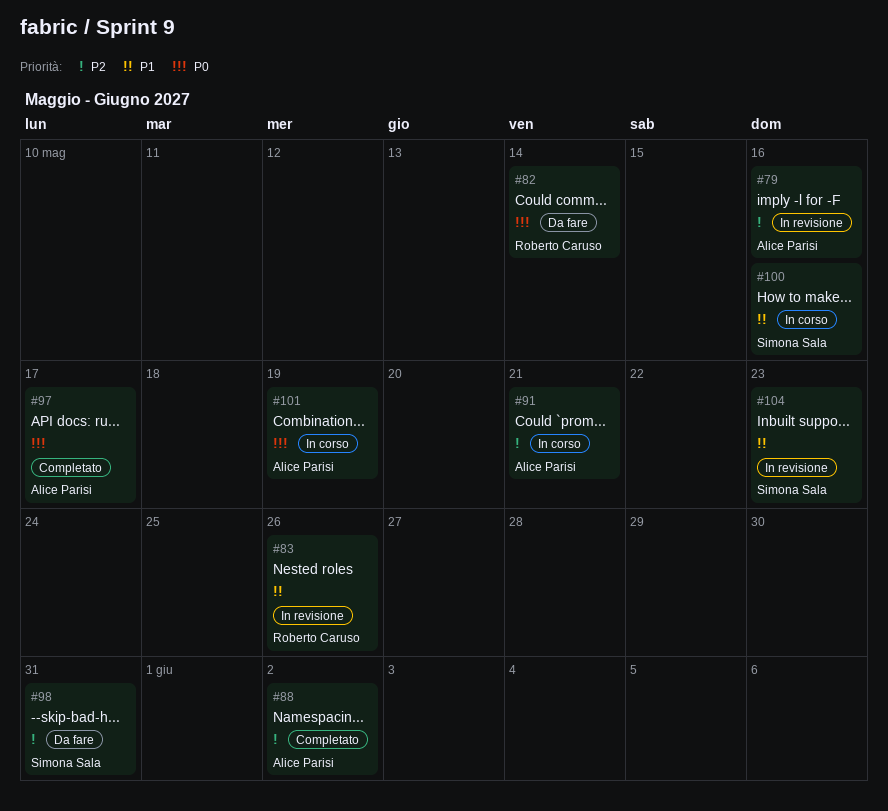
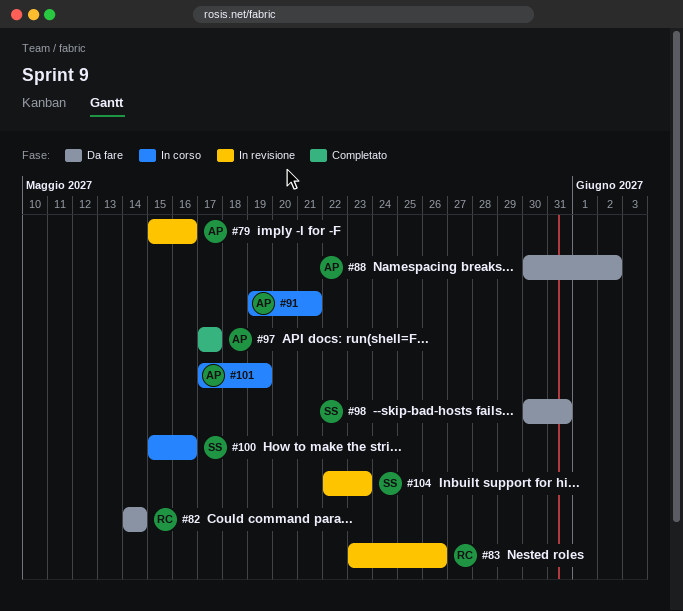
#88, status: Completato -> Da fare

